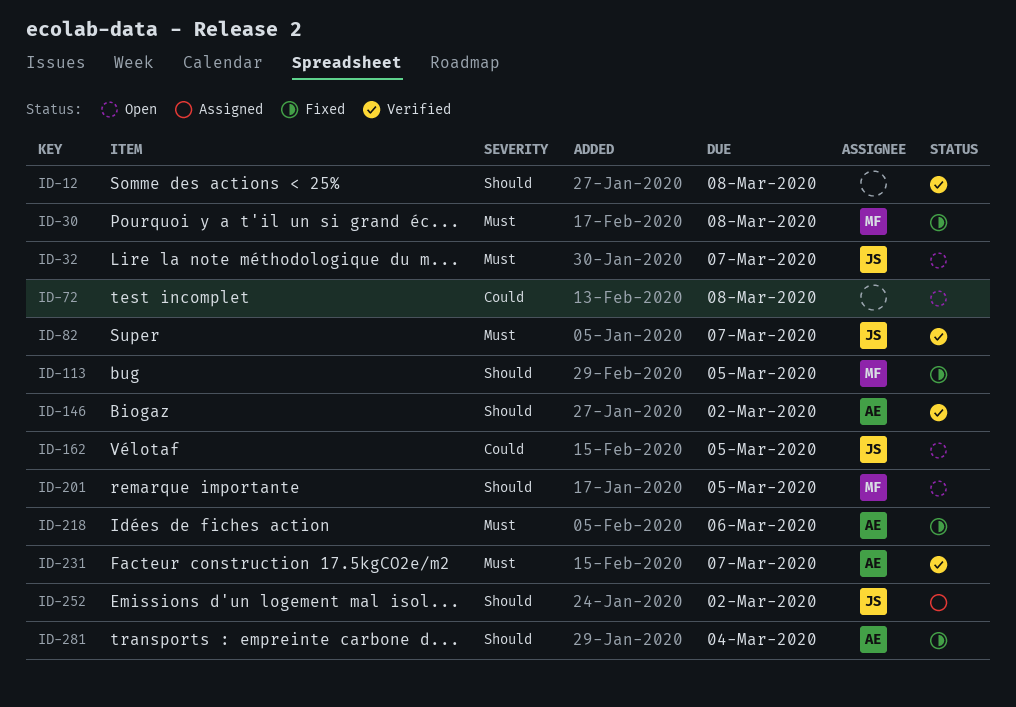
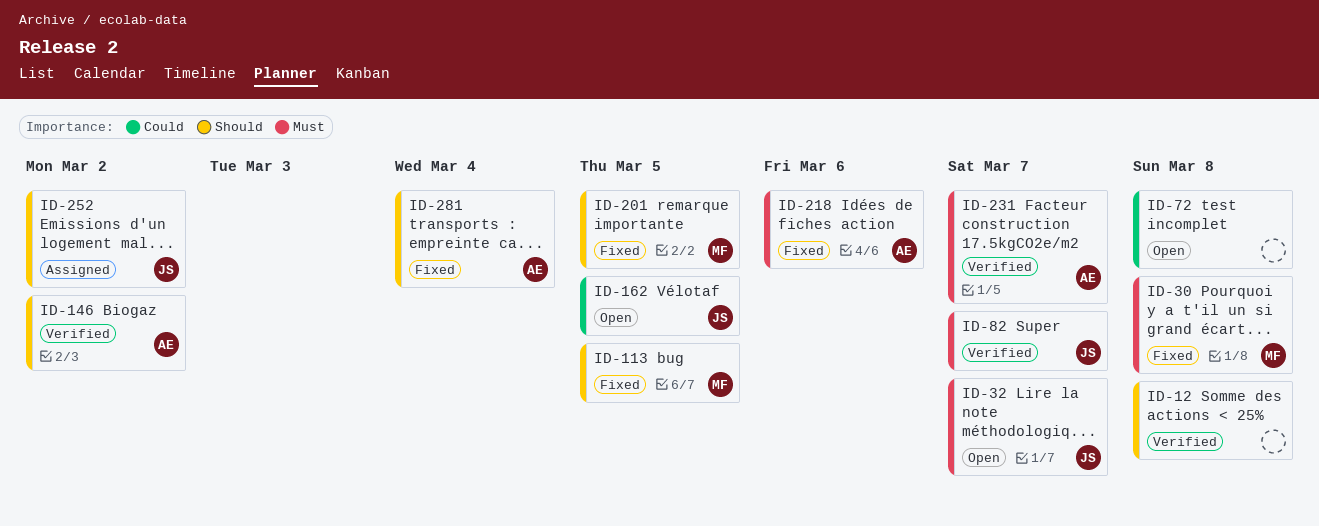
ID-201, status: Open -> Fixed

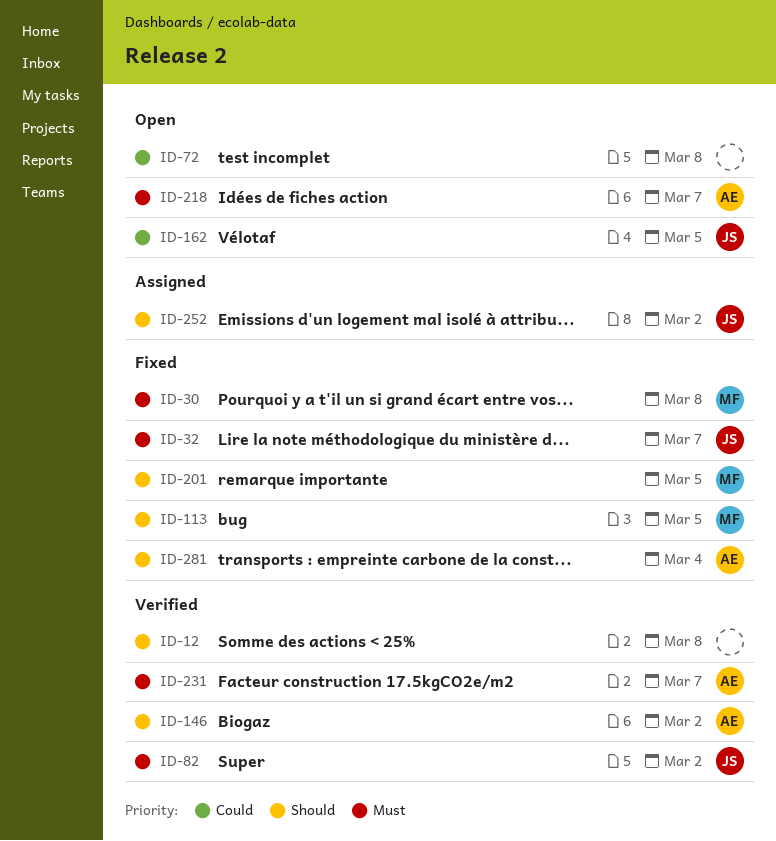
ID-32, status: Open -> Fixed
ID-82, due: Mar 7 -> Mar 2
ID-218, status: Fixed -> Open
ID-218, due: Mar 6 -> Mar 7

